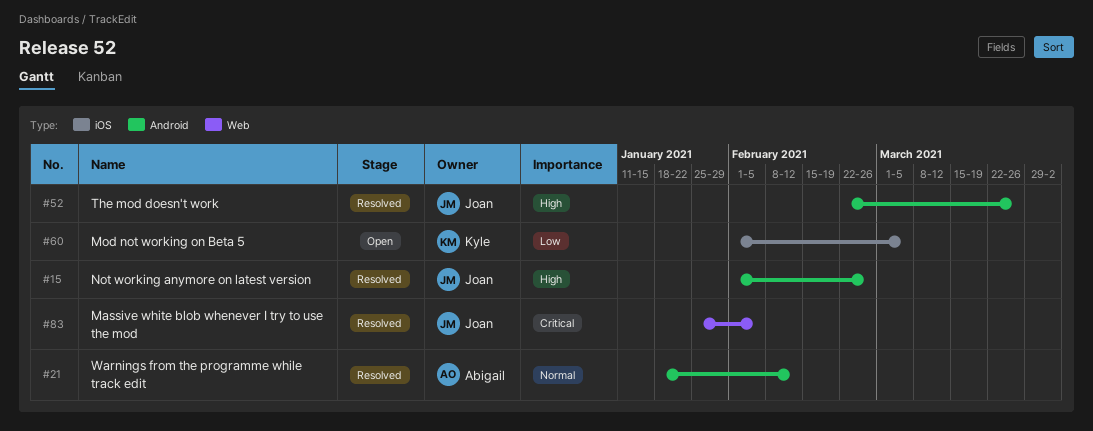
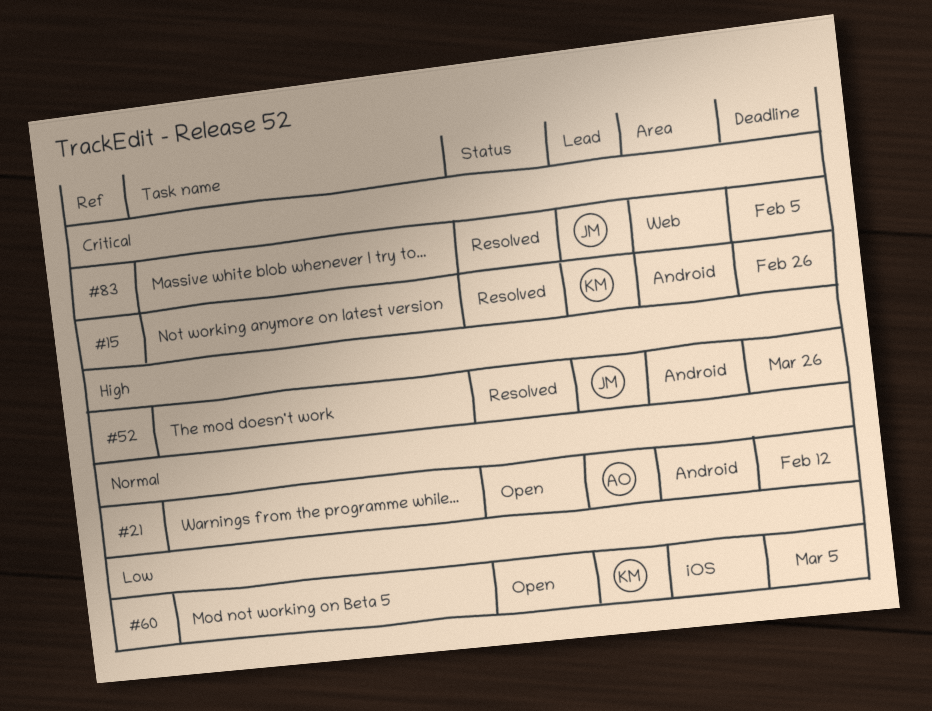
#15, owner: Joan -> Kyle
#15, priority: High -> Critical
#21, status: Resolved -> Open

